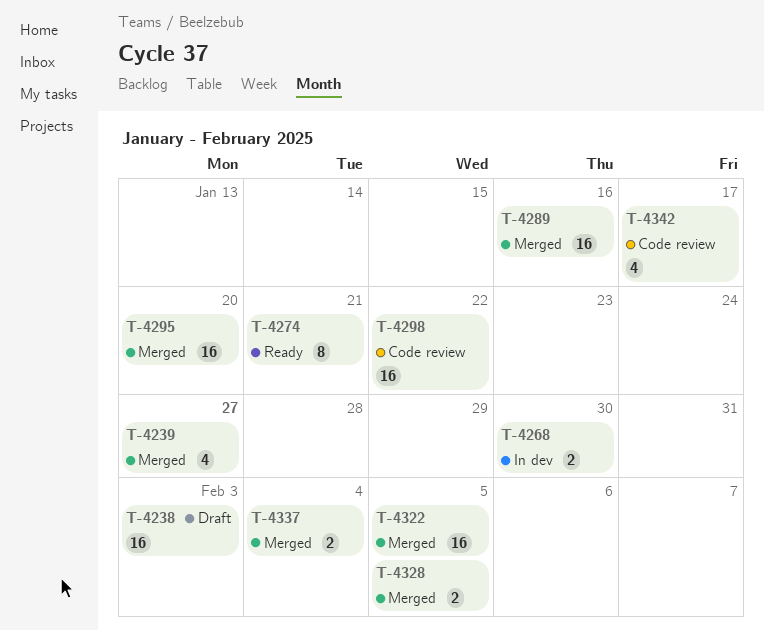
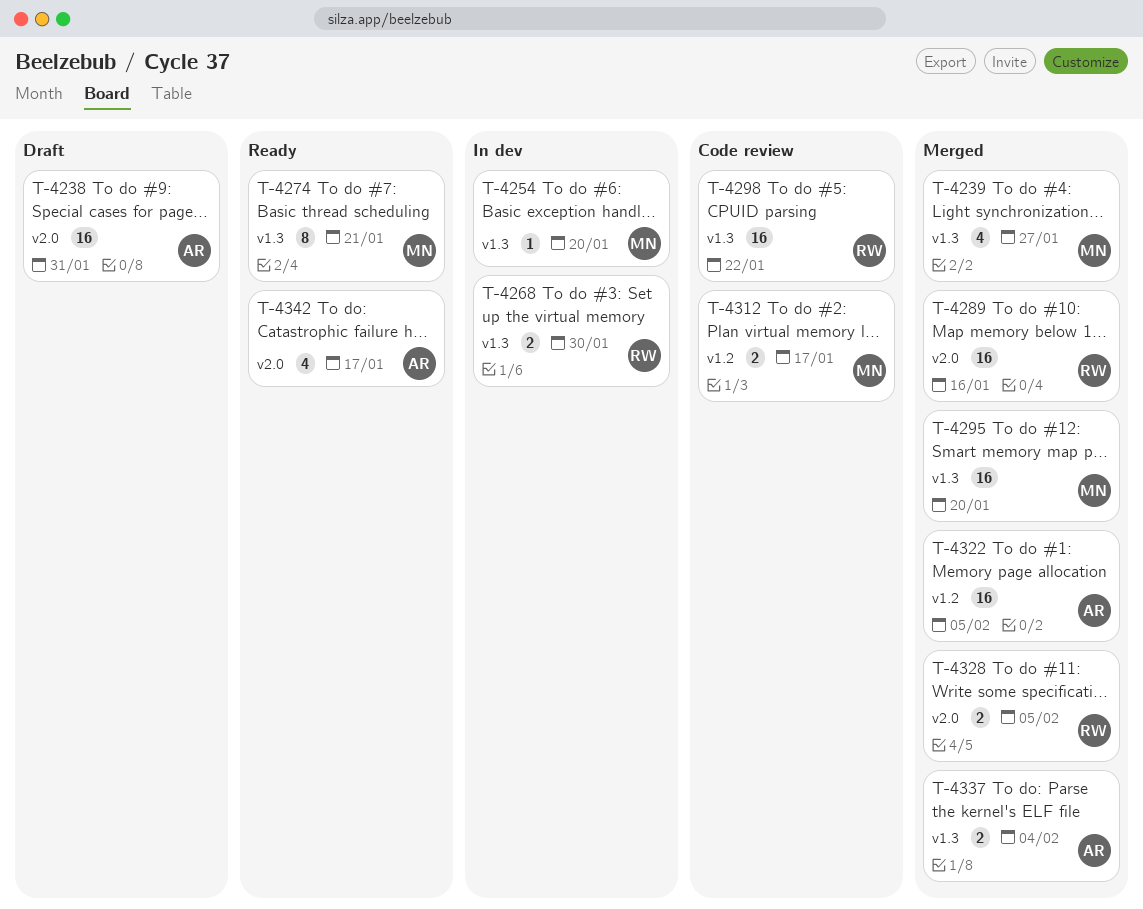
T-4238, due: Feb 3 -> Jan 31
T-4254: none -> present
T-4312: none -> present
T-4342, status: Code review -> Ready

